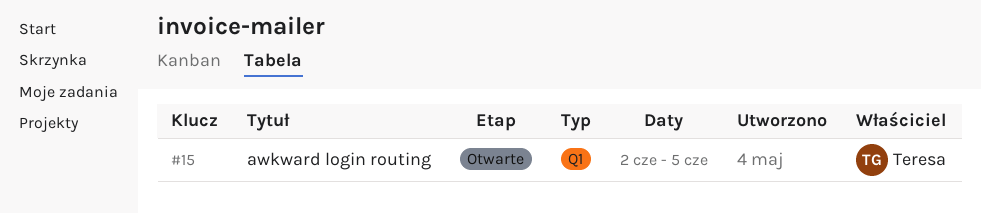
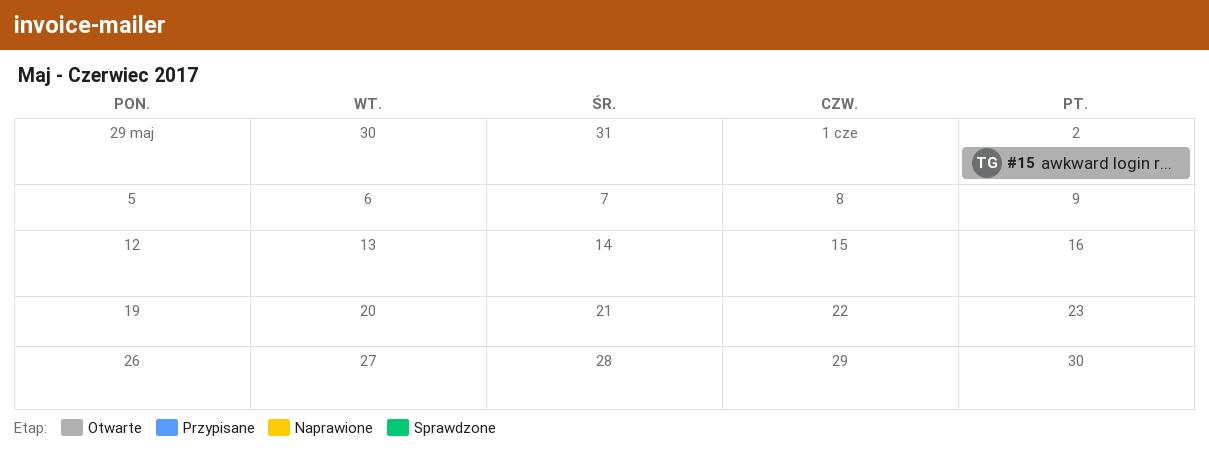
#15, due: Jun 5 -> Jun 2

